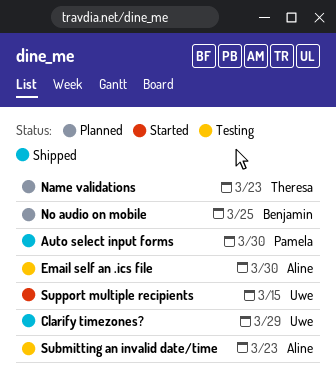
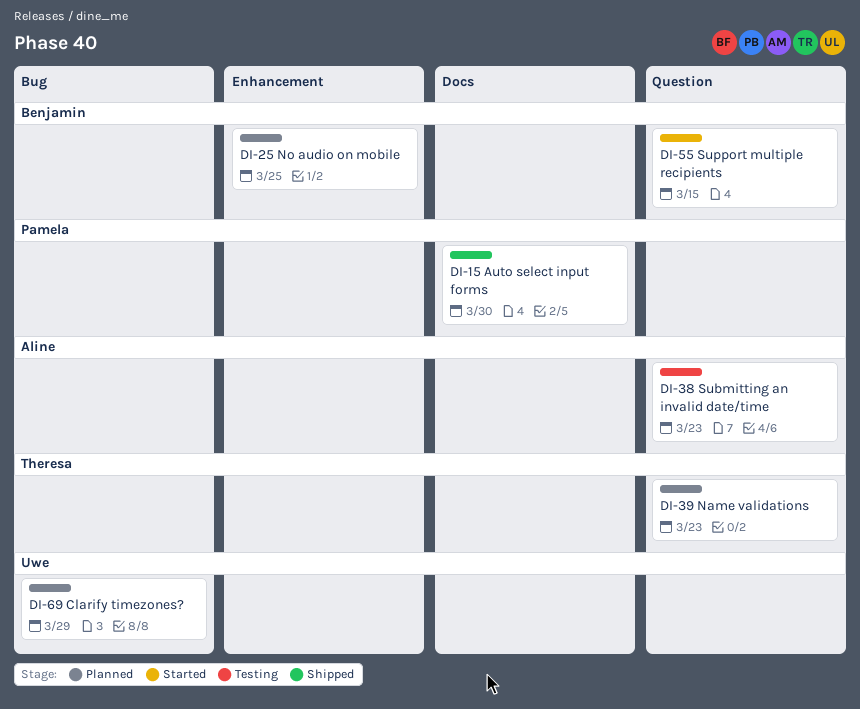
Clarify timezones?, status: Shipped -> Planned
Email self an .ics file: present -> none
Support multiple recipients, owner: Uwe -> Benjamin

